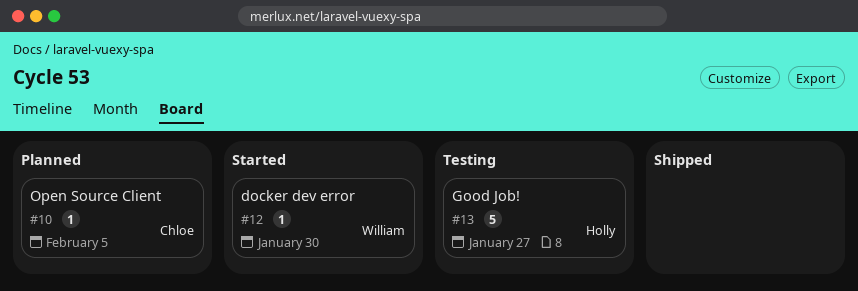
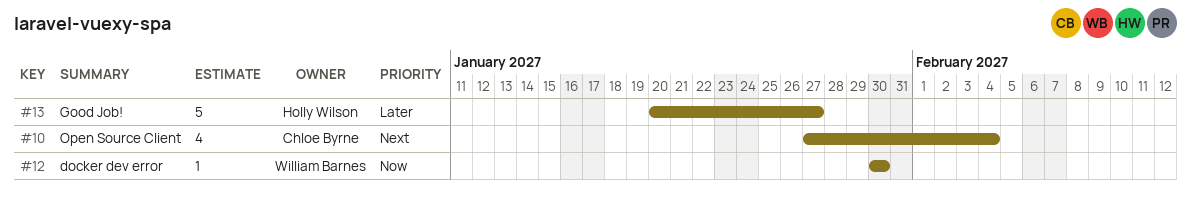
#10, estimate: 1 -> 4
#10, due: Feb 5 -> Feb 4

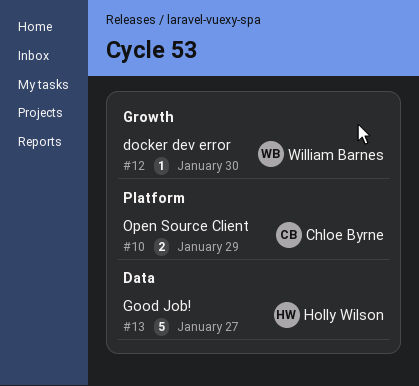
#10, estimate: 4 -> 2
#10, due: Feb 4 -> Jan 29

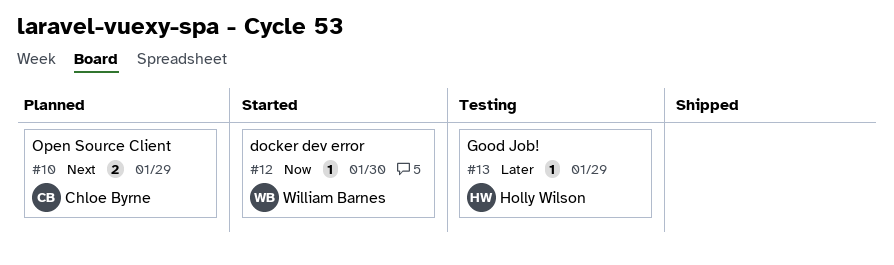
#13, estimate: 5 -> 1
#13, due: Jan 27 -> Jan 29

